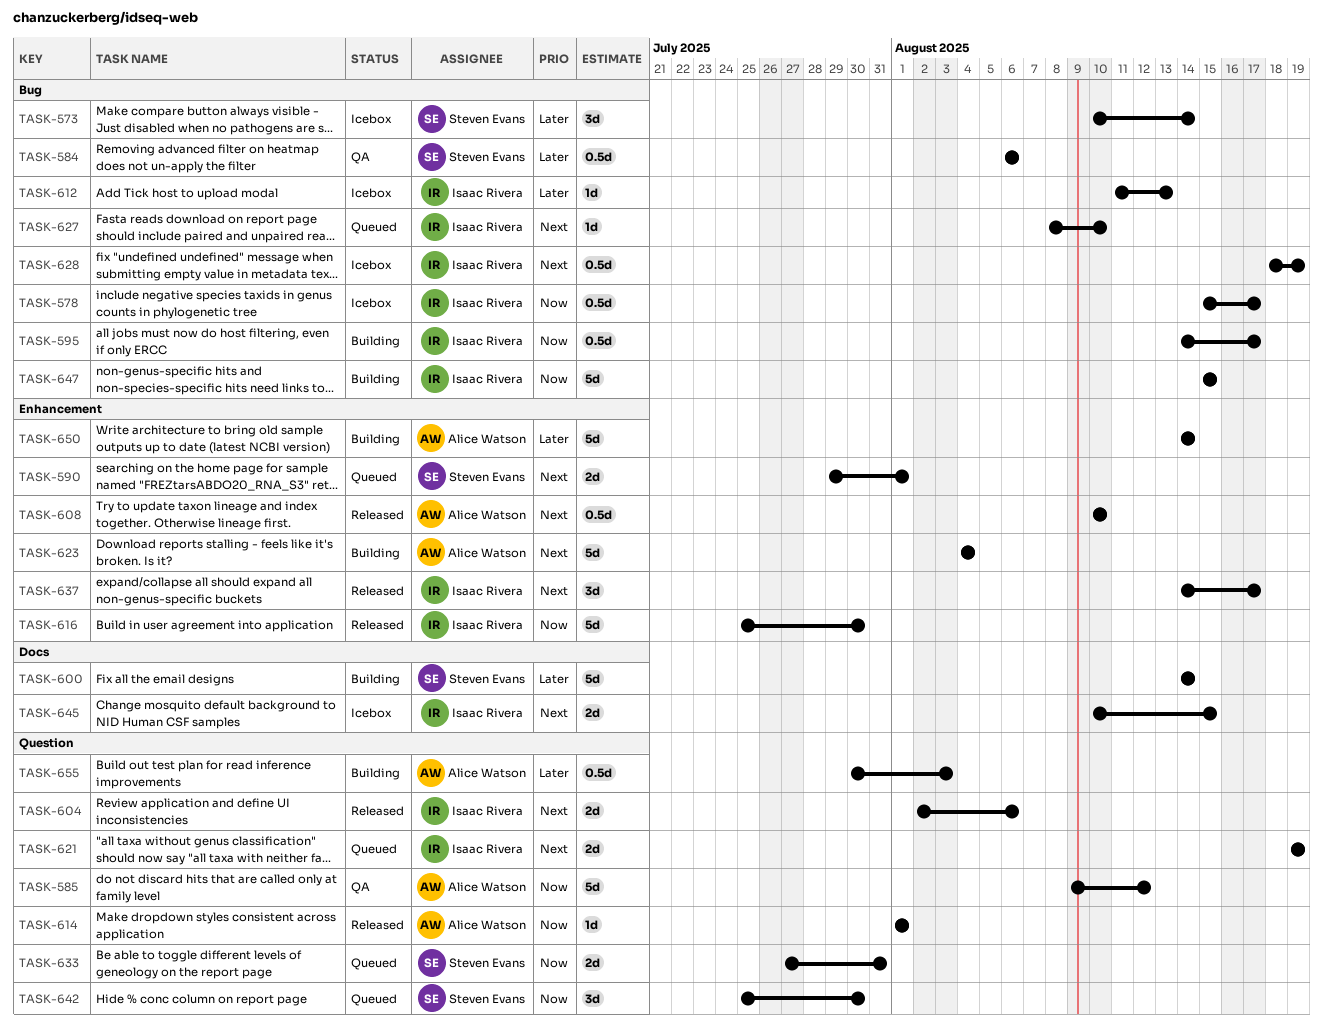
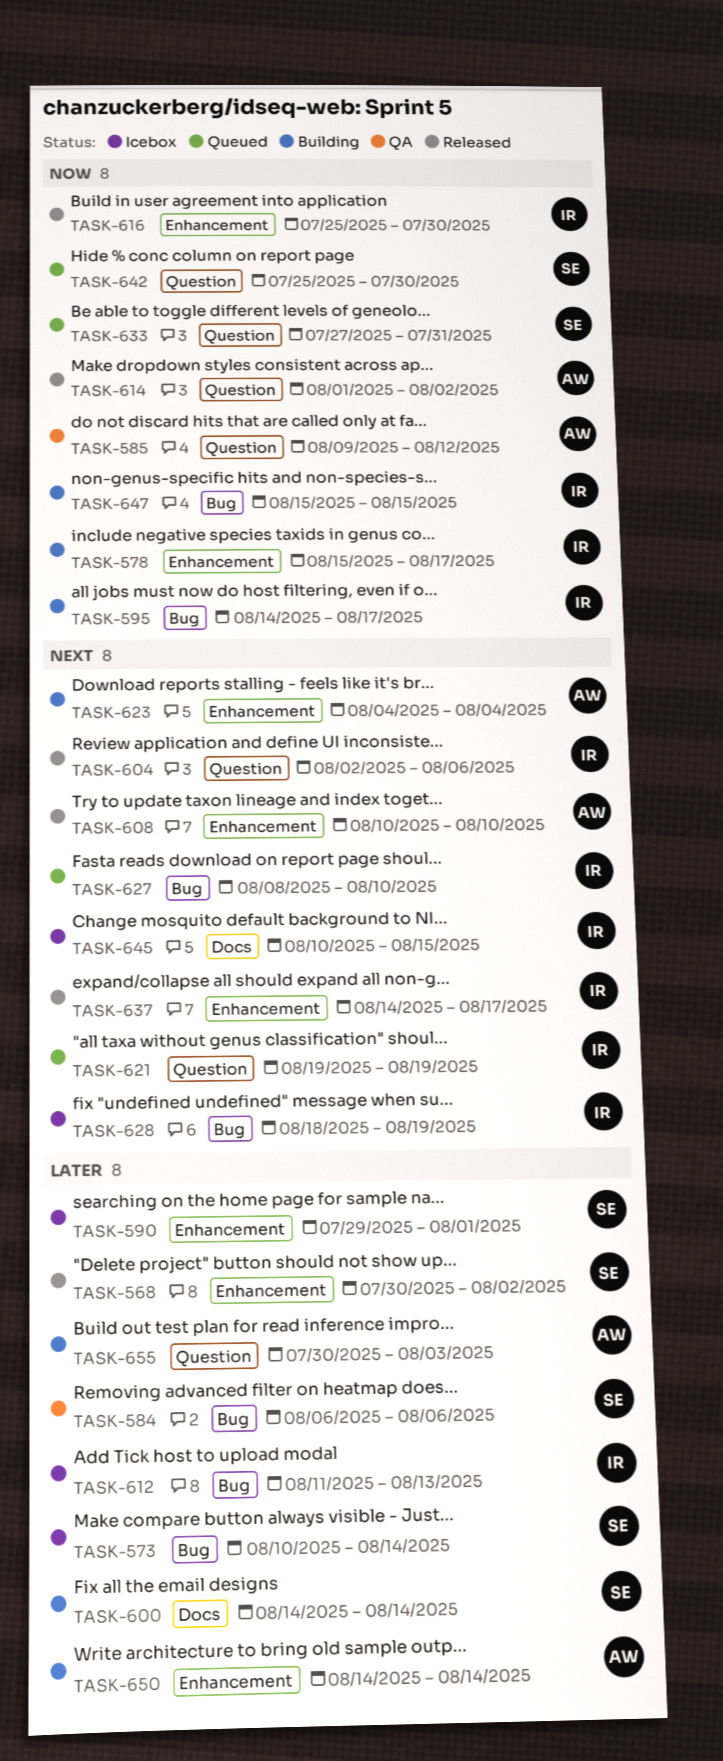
TASK-568: none -> present
TASK-578, status: Icebox -> Building
TASK-578, label: Bug -> Enhancement
TASK-590, status: Queued -> Icebox
TASK-590, priority: Next -> Later
TASK-614, due: Aug 1 -> Aug 2

